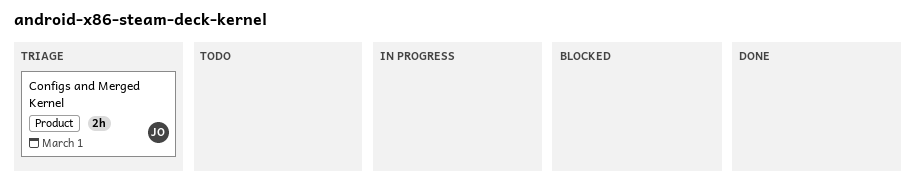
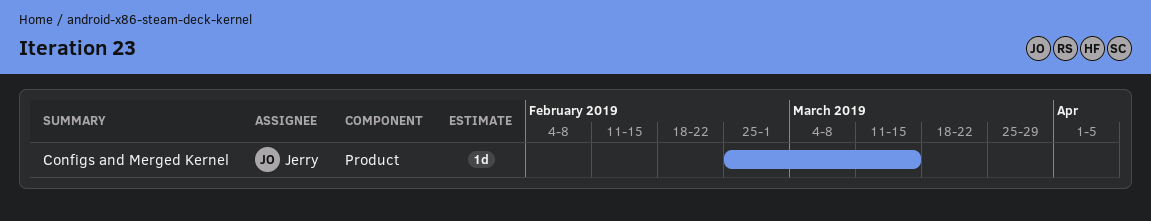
Configs and Merged Kernel, estimate: 2h -> 1d
Configs and Merged Kernel, due: Mar 1 -> Mar 15

